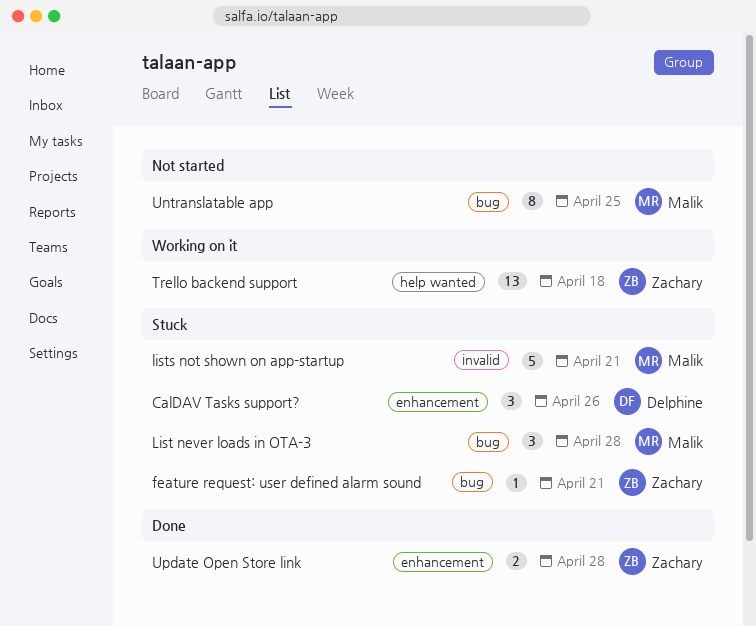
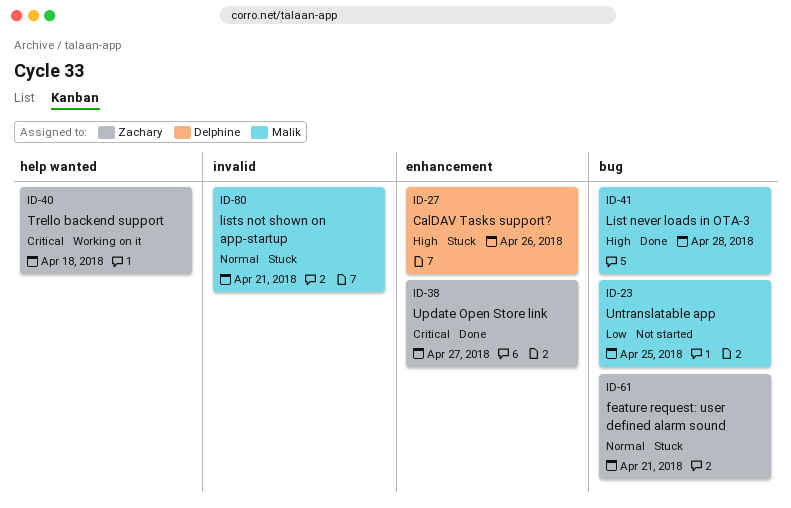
List never loads in OTA-3, status: Stuck -> Done
Update Open Store link, due: Apr 28 -> Apr 27

